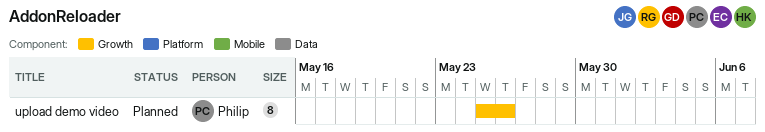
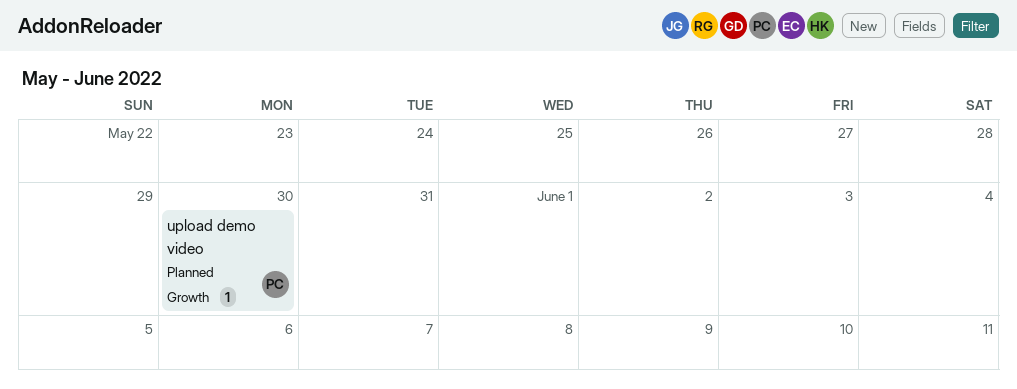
upload demo video, estimate: 8 -> 1
upload demo video, due: May 26 -> May 30

